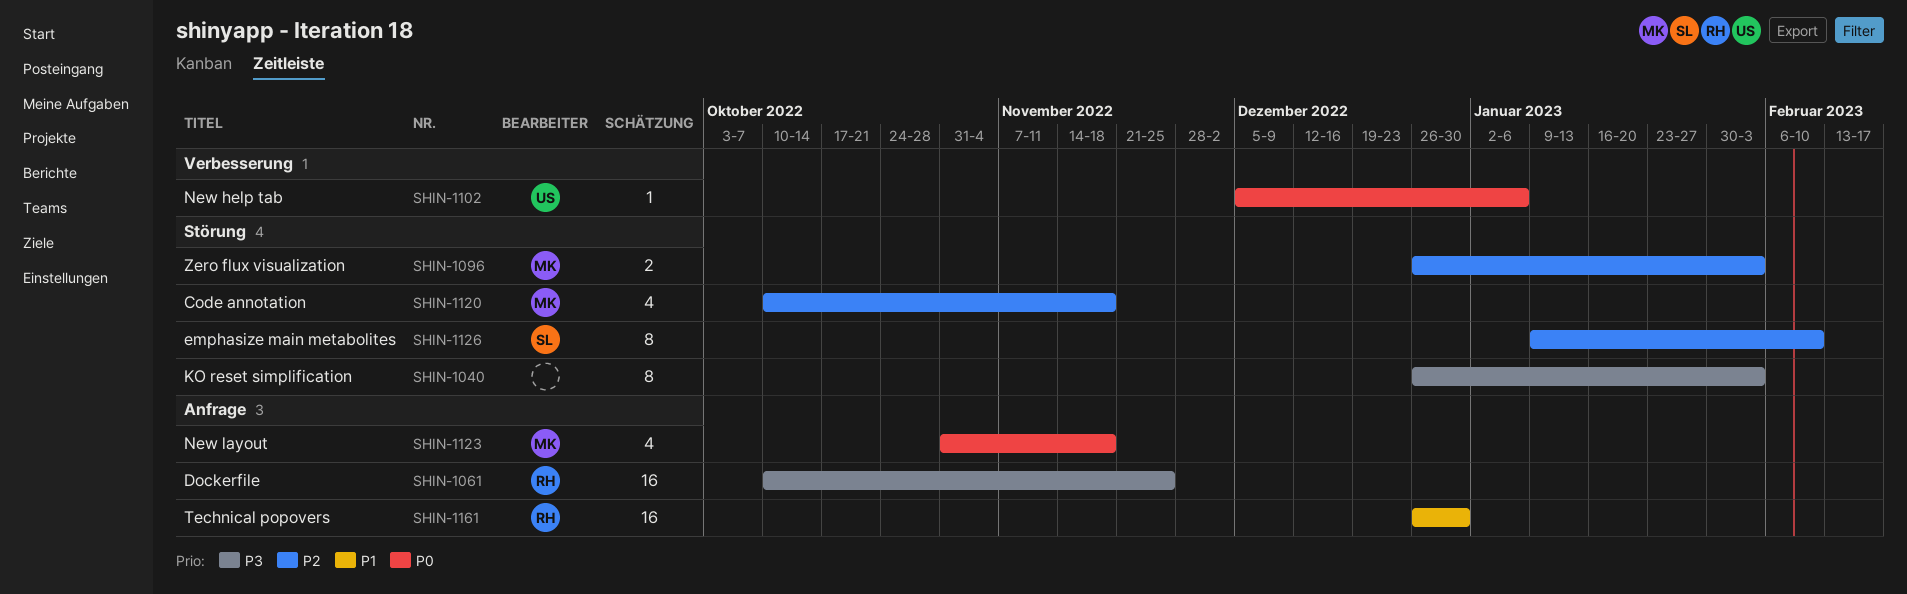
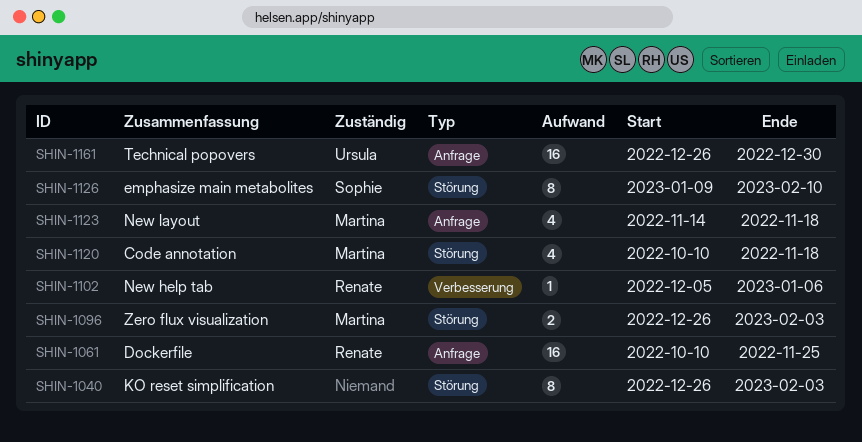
SHIN-1102, owner: Ursula -> Renate
SHIN-1123, start: Oct 31 -> Nov 14
SHIN-1161, owner: Renate -> Ursula

